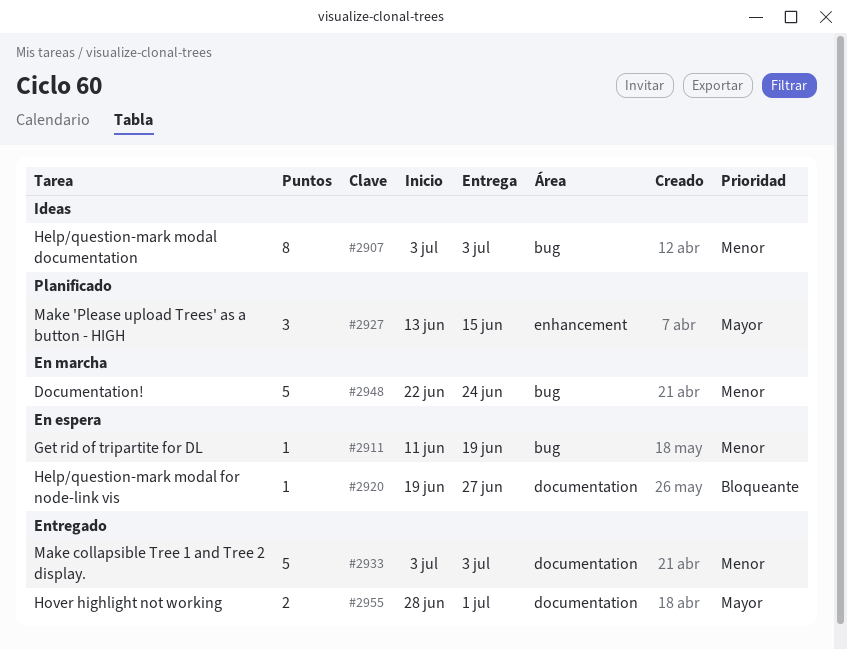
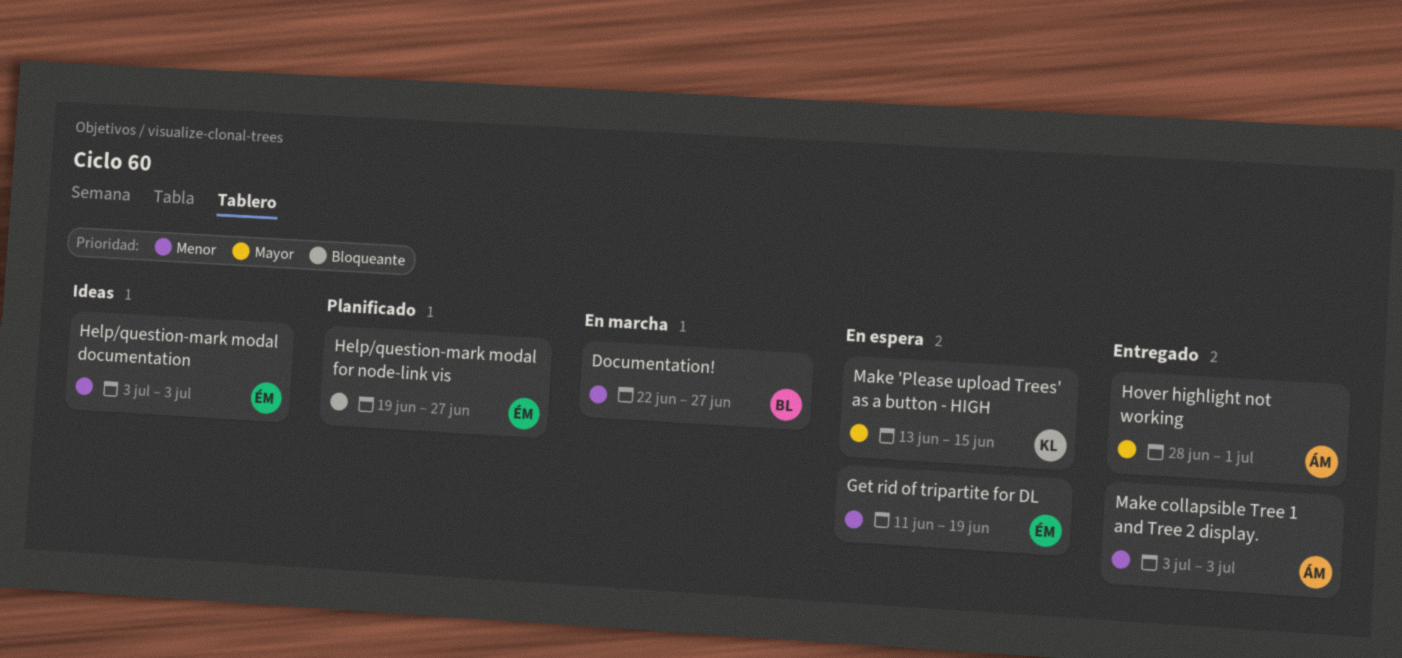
Documentation!, due: Jun 24 -> Jun 27
Help/question-mark modal for node-link vis, status: En espera -> Planificado
Make 'Please upload Trees' as a button - HIGH, status: Planificado -> En espera

